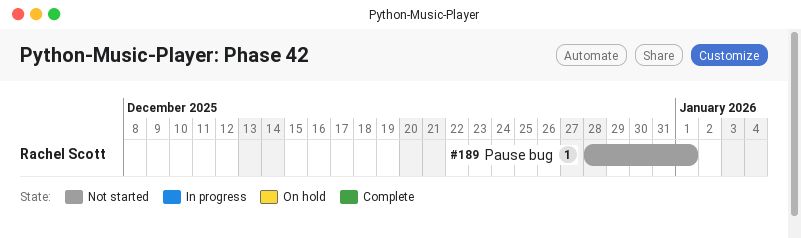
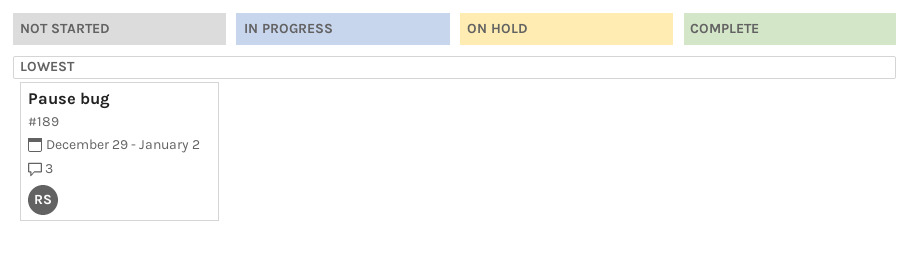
#189, start: Dec 28 -> Dec 29
#189, due: Jan 1 -> Jan 2

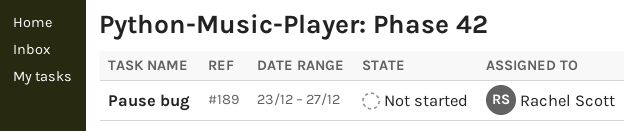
#189, start: Dec 29 -> Dec 23
#189, due: Jan 2 -> Dec 27

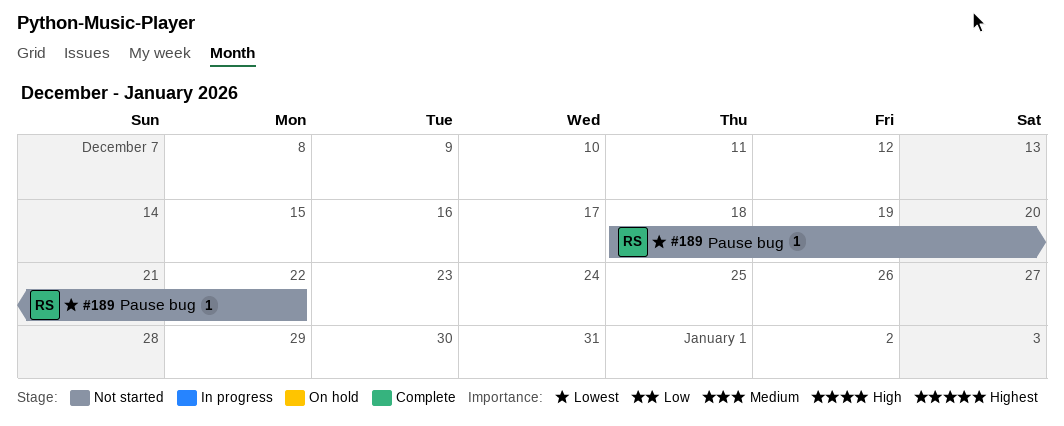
#189, start: Dec 23 -> Dec 18
#189, due: Dec 27 -> Dec 22

